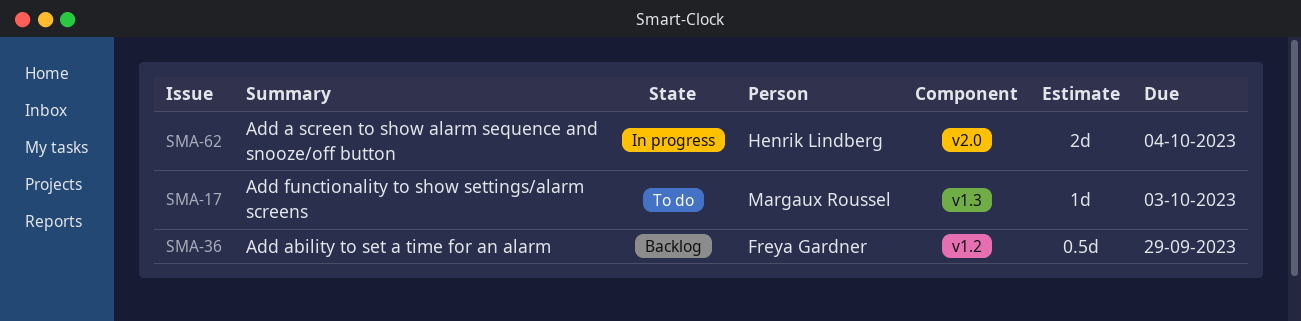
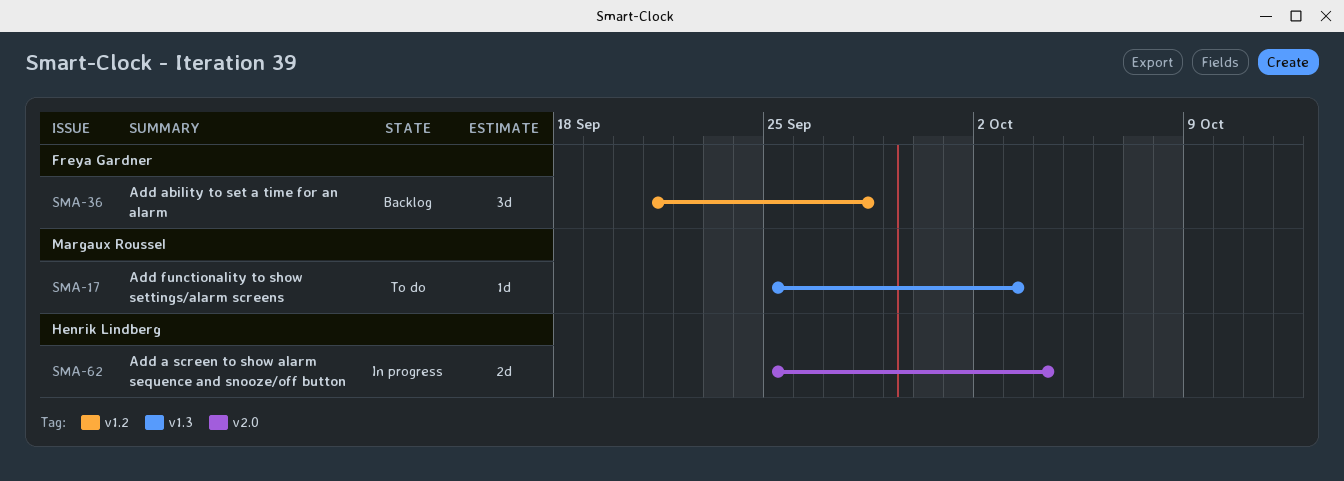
SMA-36, estimate: 0.5d -> 3d
SMA-36, due: Sep 29 -> Sep 28

